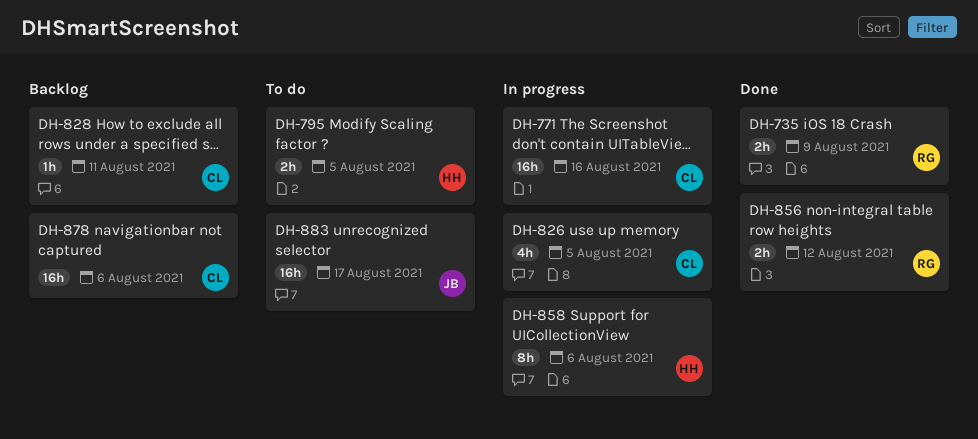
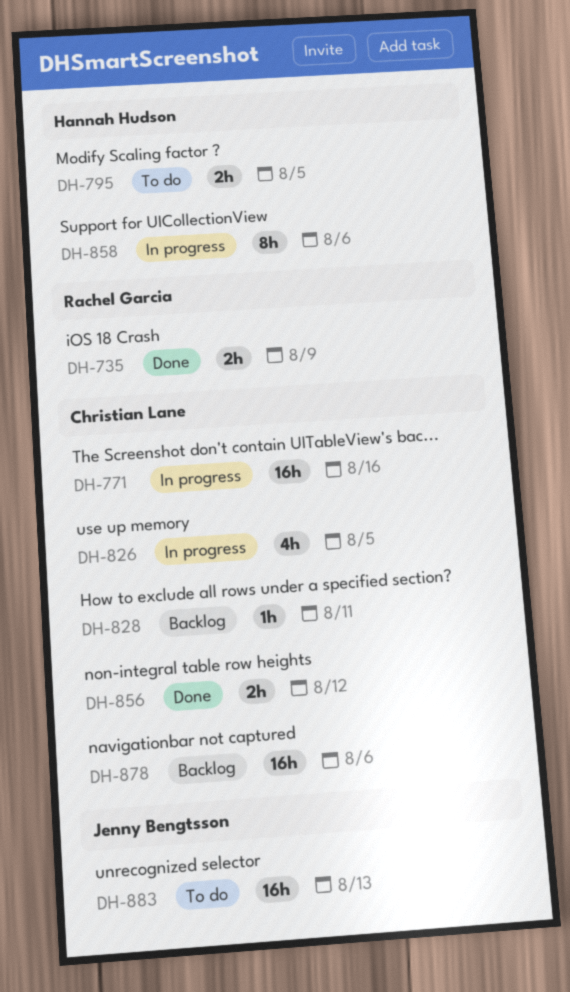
DH-856, owner: Rachel Garcia -> Christian Lane
DH-883, due: Aug 17 -> Aug 13

